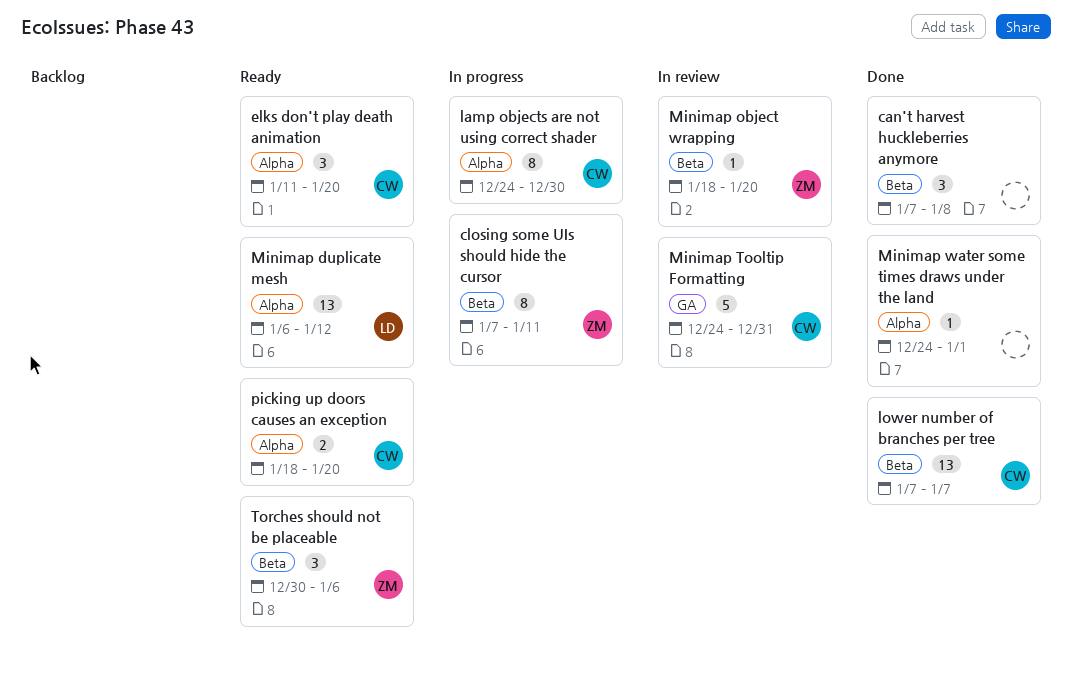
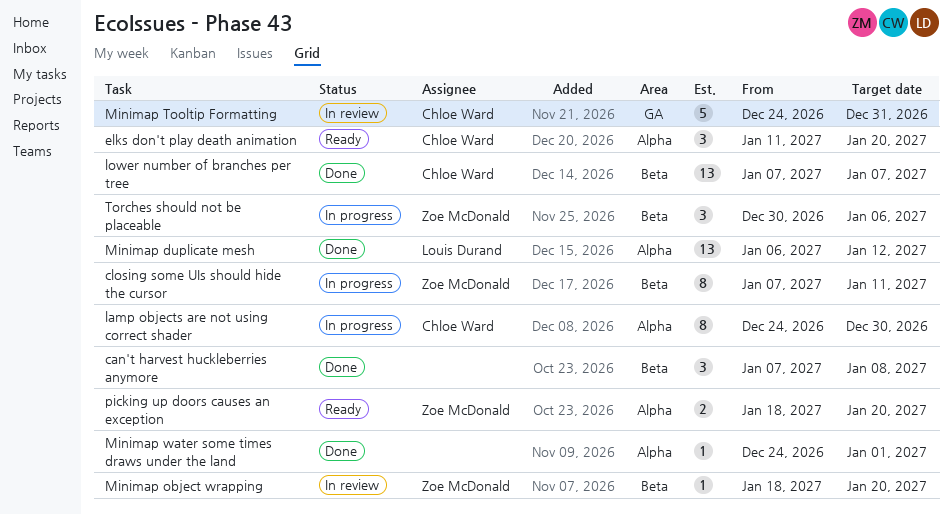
Minimap duplicate mesh, status: Ready -> Done
picking up doors causes an exception, owner: Chloe Ward -> Zoe McDonald
Torches should not be placeable, status: Ready -> In progress

